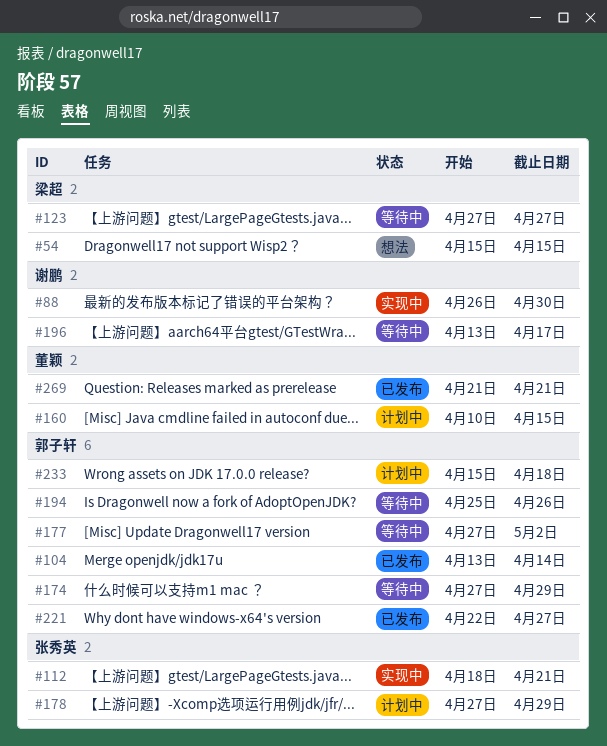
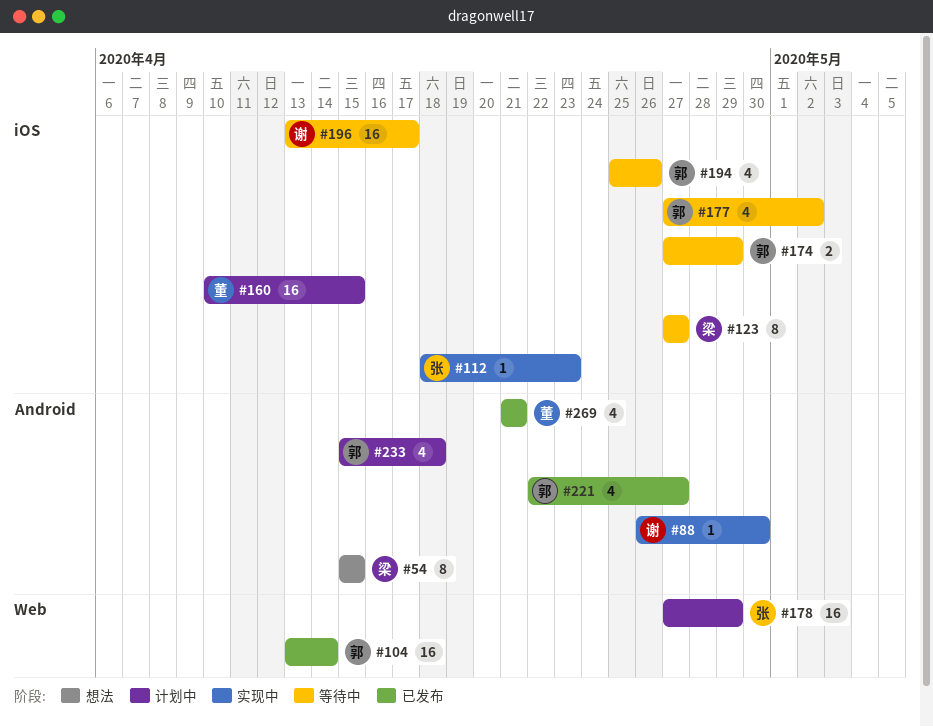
#112, due: Apr 21 -> Apr 23

